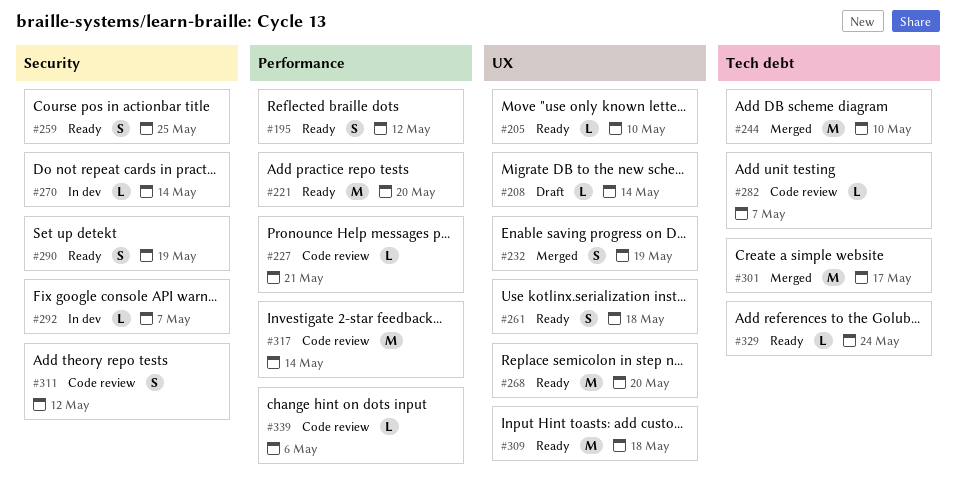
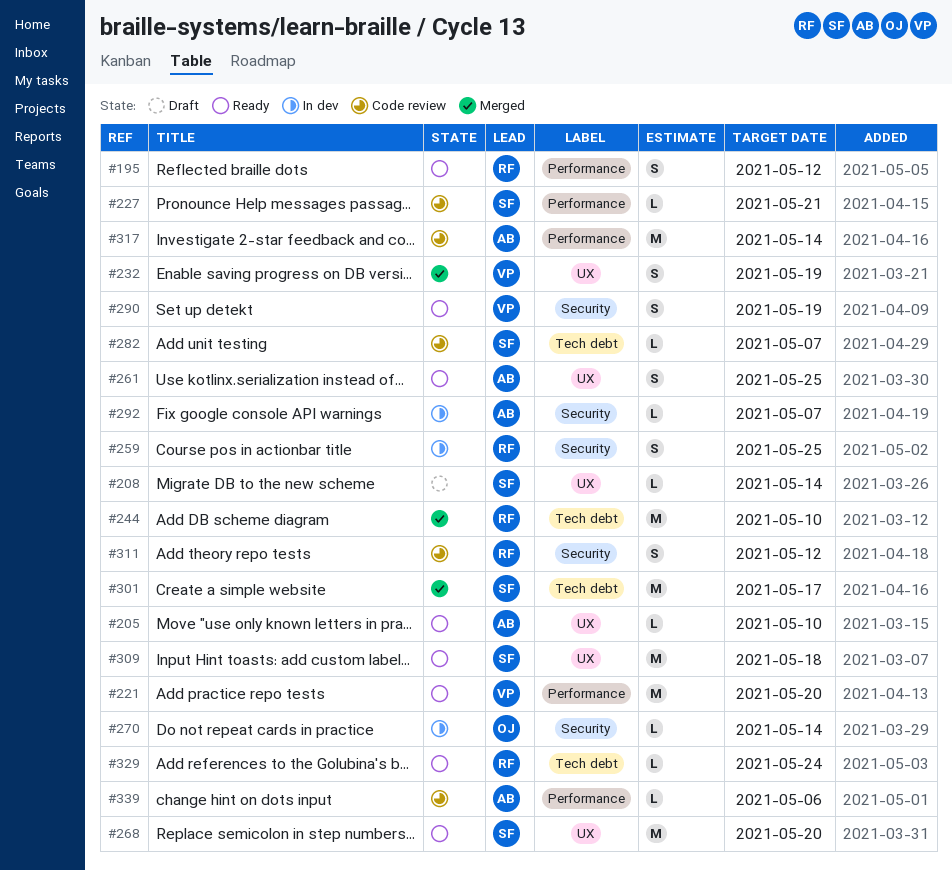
#259, status: Ready -> In dev
#261, due: May 18 -> May 25

